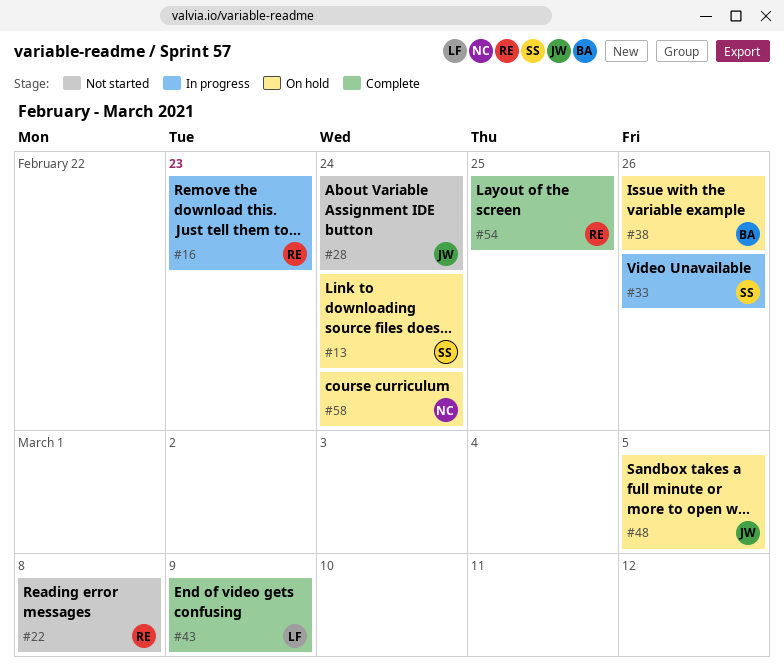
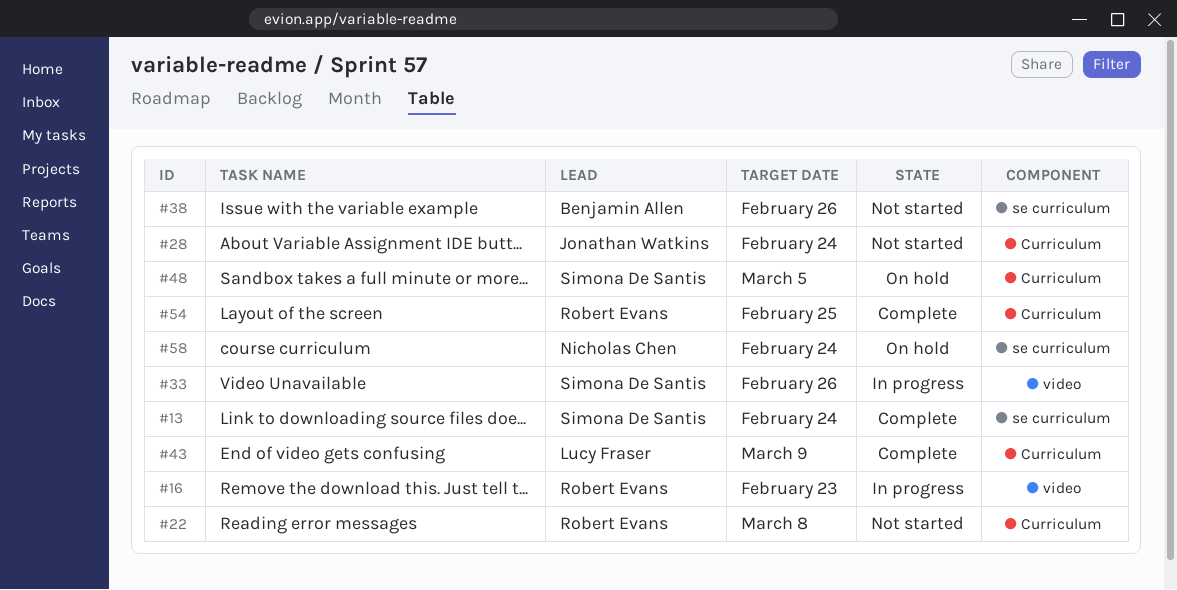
#13, status: On hold -> Complete
#38, status: On hold -> Not started
#48, owner: Jonathan Watkins -> Simona De Santis

